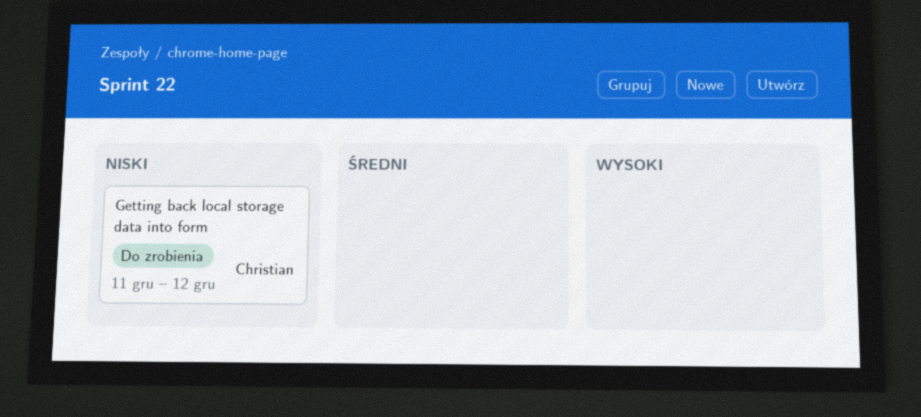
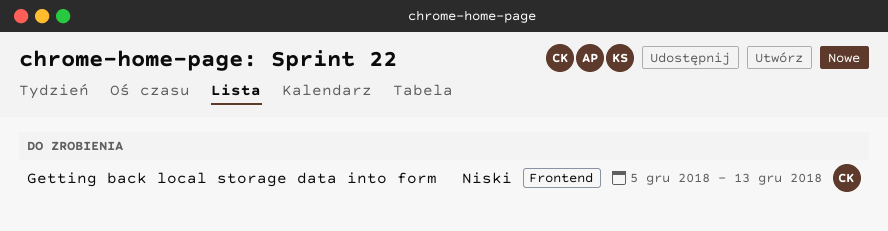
Getting back local storage data into form, start: Dec 11 -> Dec 5
Getting back local storage data into form, due: Dec 12 -> Dec 13

